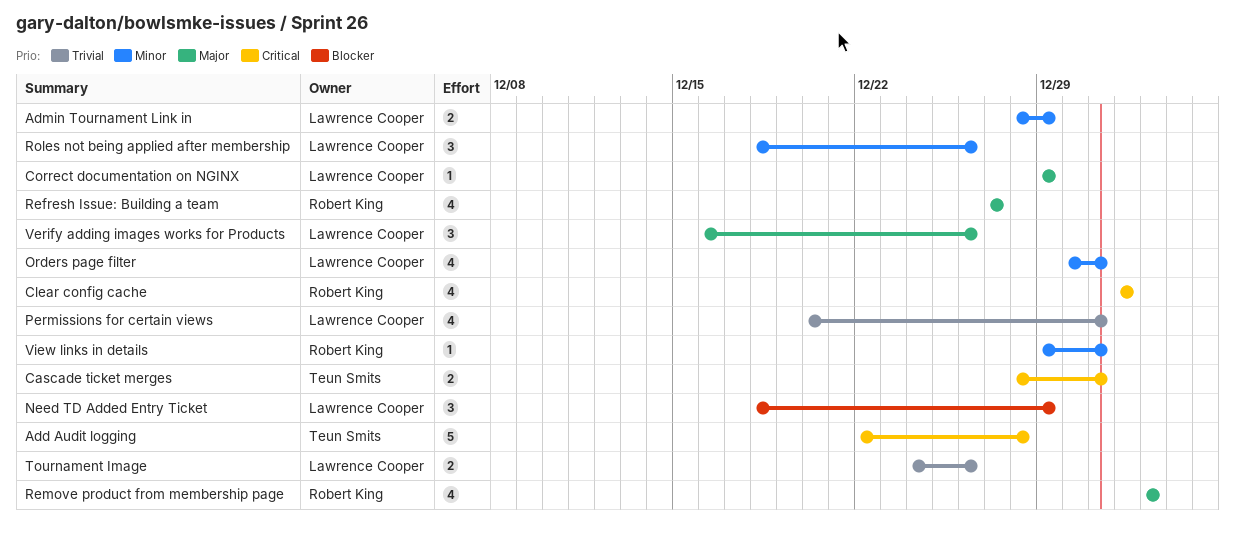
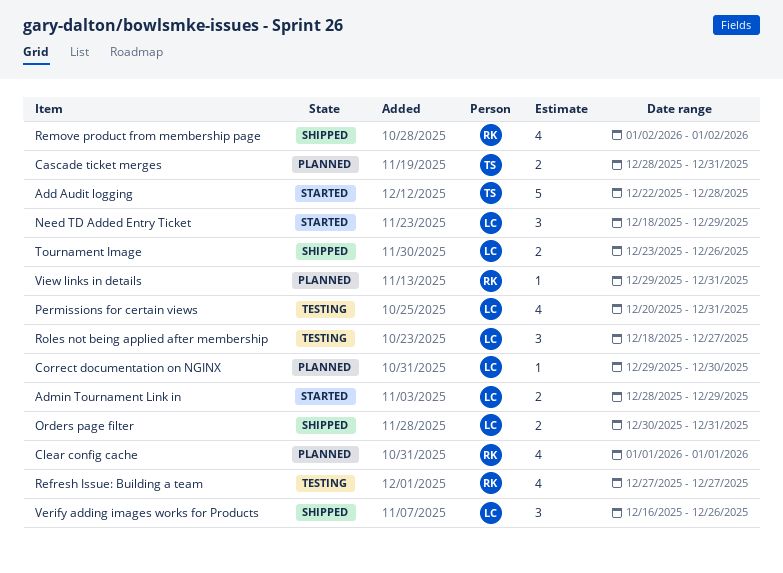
Correct documentation on NGINX, due: Dec 29 -> Dec 30
Orders page filter, estimate: 4 -> 2
Roles not being applied after membership, due: Dec 26 -> Dec 27
Tournament Image, start: Dec 24 -> Dec 23

